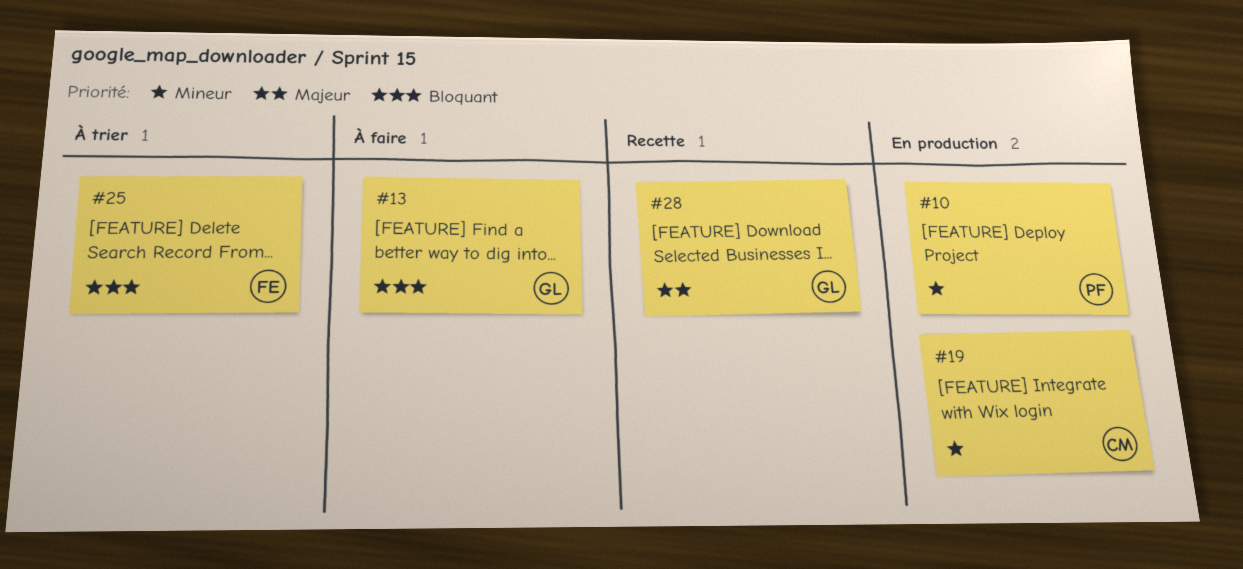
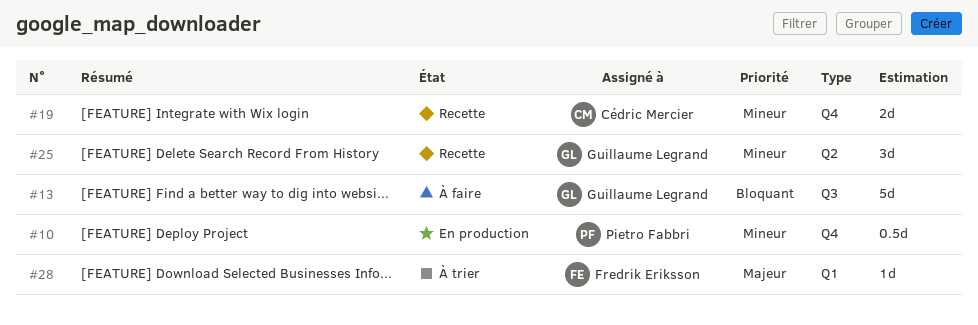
#19, status: En production -> Recette
#25, status: À trier -> Recette
#25, owner: Fredrik Eriksson -> Guillaume Legrand
#25, priority: Bloquant -> Mineur
#28, status: Recette -> À trier
#28, owner: Guillaume Legrand -> Fredrik Eriksson

